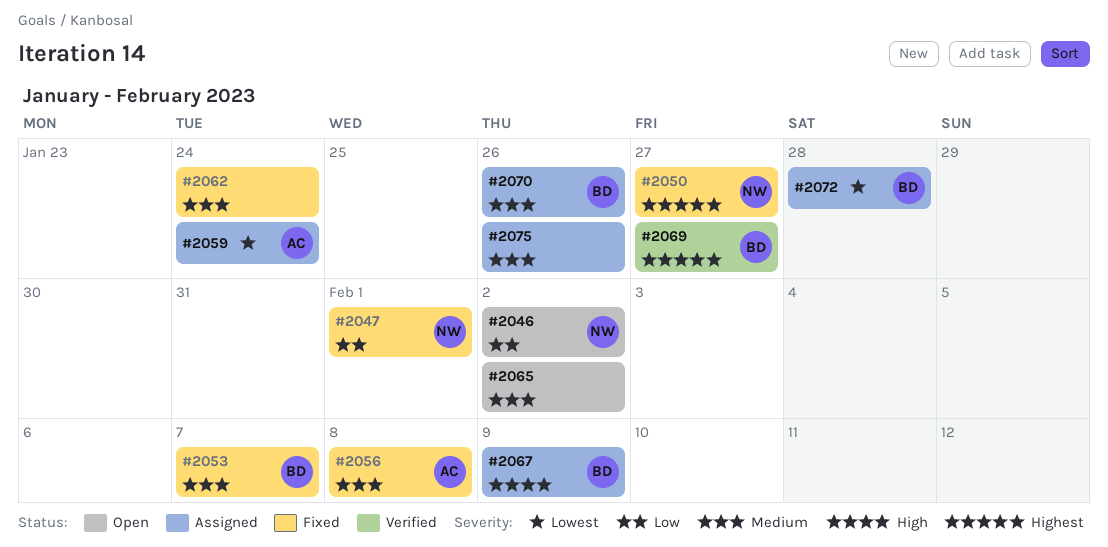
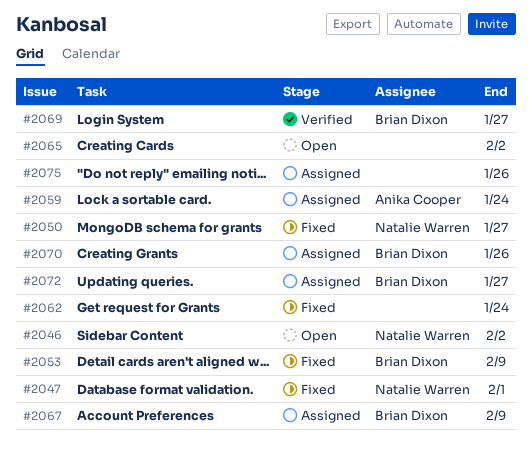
#2053, due: Feb 7 -> Feb 9
#2056: present -> none
#2072, due: Jan 28 -> Jan 27

